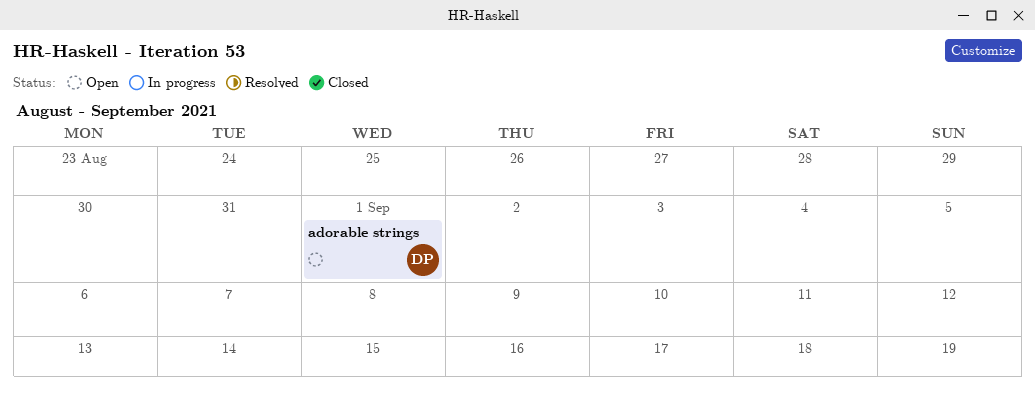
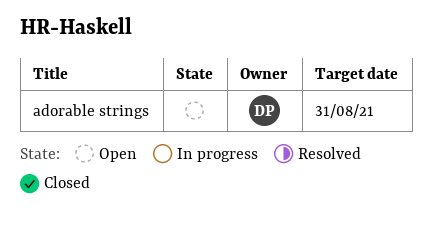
adorable strings, due: Sep 1 -> Aug 31

